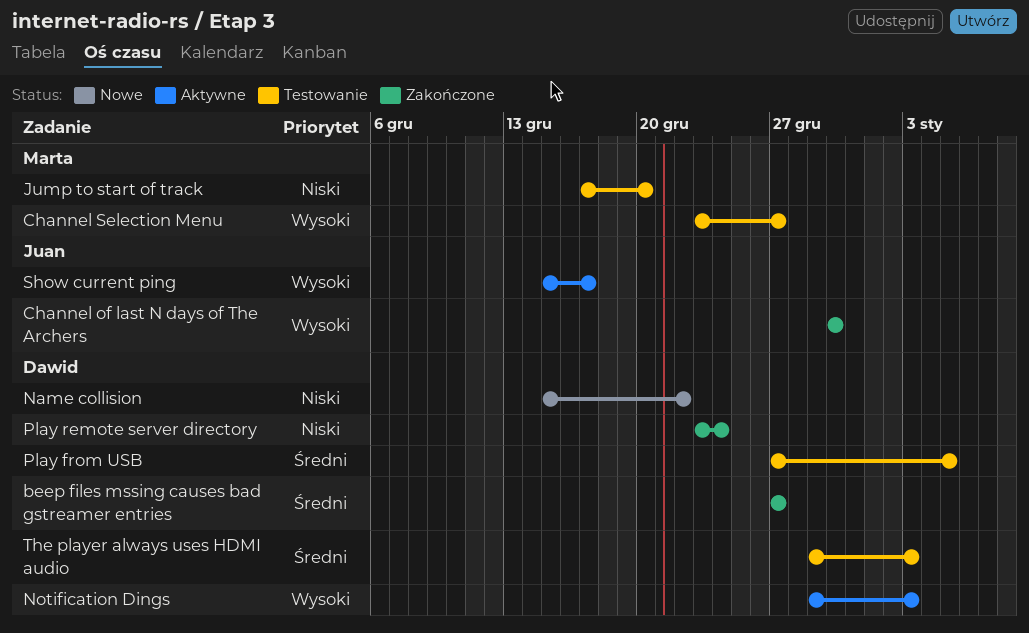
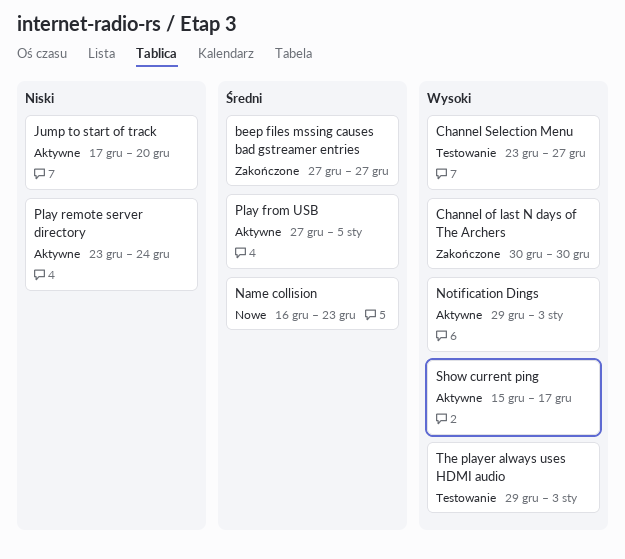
Jump to start of track, status: Testowanie -> Aktywne
Name collision, priority: Niski -> Średni
Name collision, start: Dec 15 -> Dec 16
Name collision, due: Dec 22 -> Dec 23
Play from USB, status: Testowanie -> Aktywne
Play remote server directory, status: Zakończone -> Aktywne
The player always uses HDMI audio, priority: Średni -> Wysoki

